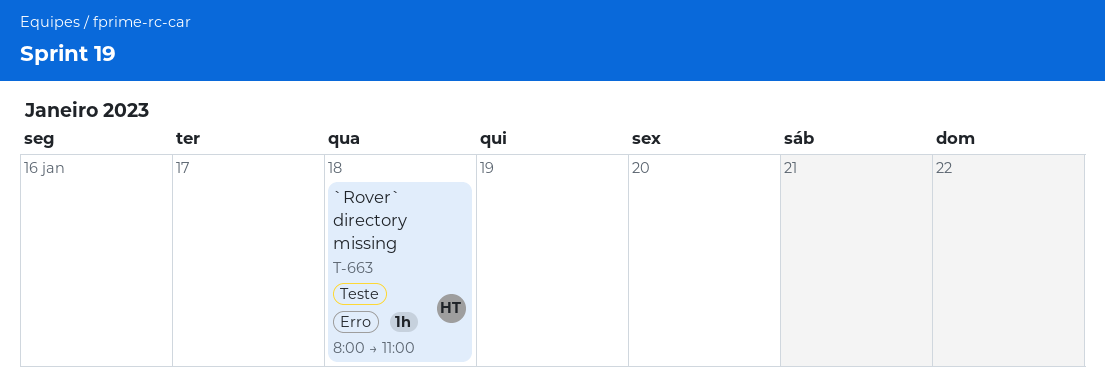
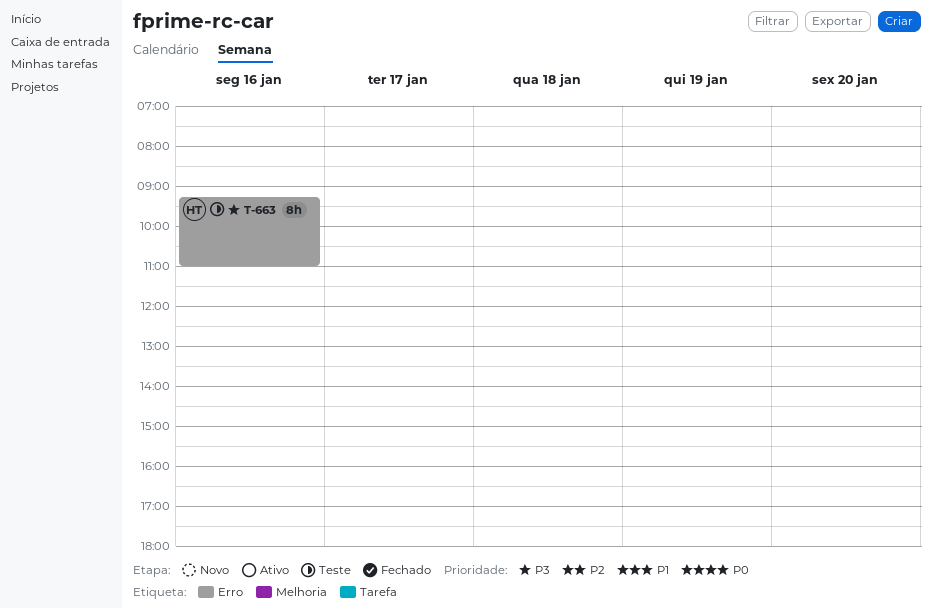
T-663, estimate: 1h -> 8h
T-663, day: Jan 18 -> Jan 16
T-663, begins: 08:00 -> 09:15

